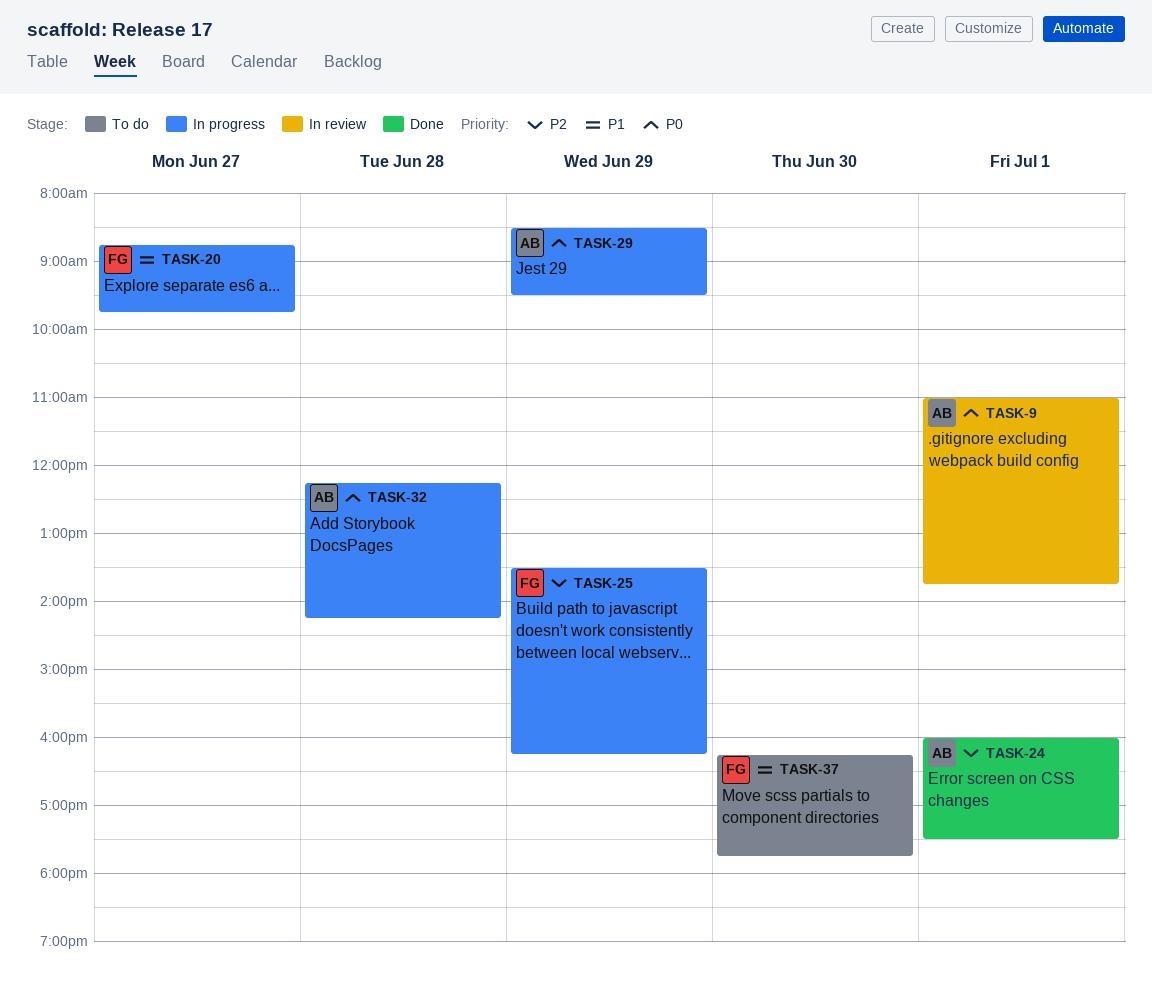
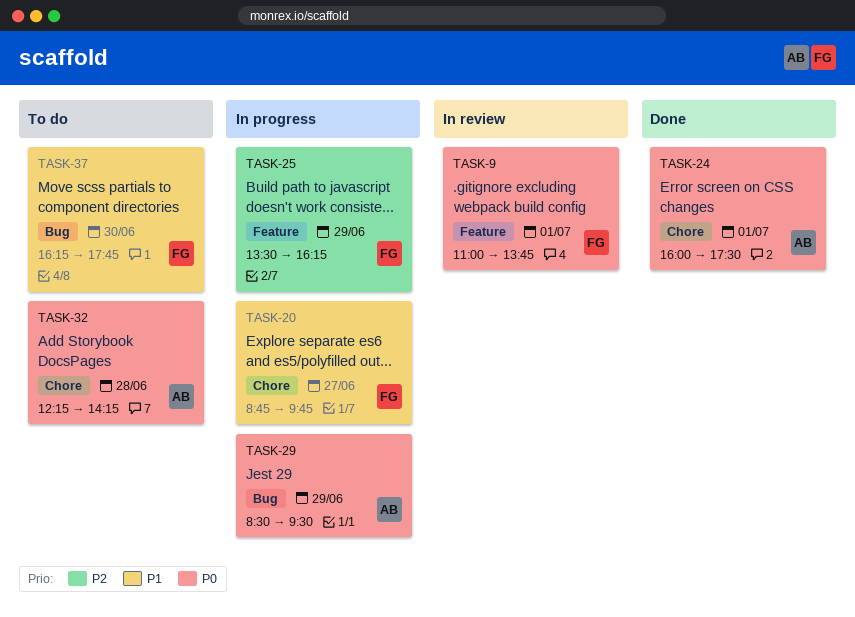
TASK-9, owner: AB -> FG
TASK-24, priority: P2 -> P0
TASK-32, status: In progress -> To do

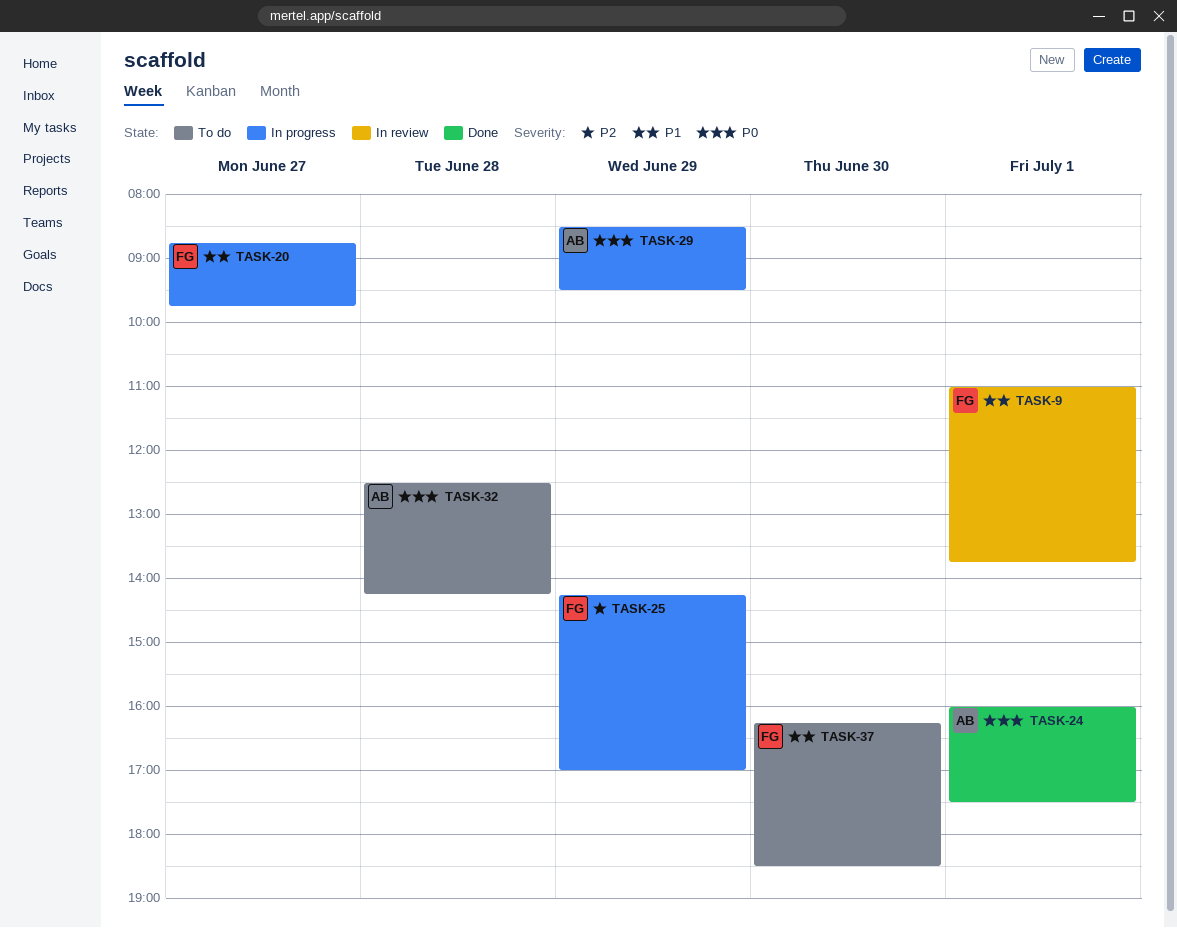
TASK-9, priority: P0 -> P1
TASK-25, begins: 13:30 -> 14:15
TASK-25, ends: 16:15 -> 17:00
TASK-32, begins: 12:15 -> 12:30
TASK-37, ends: 17:45 -> 18:30

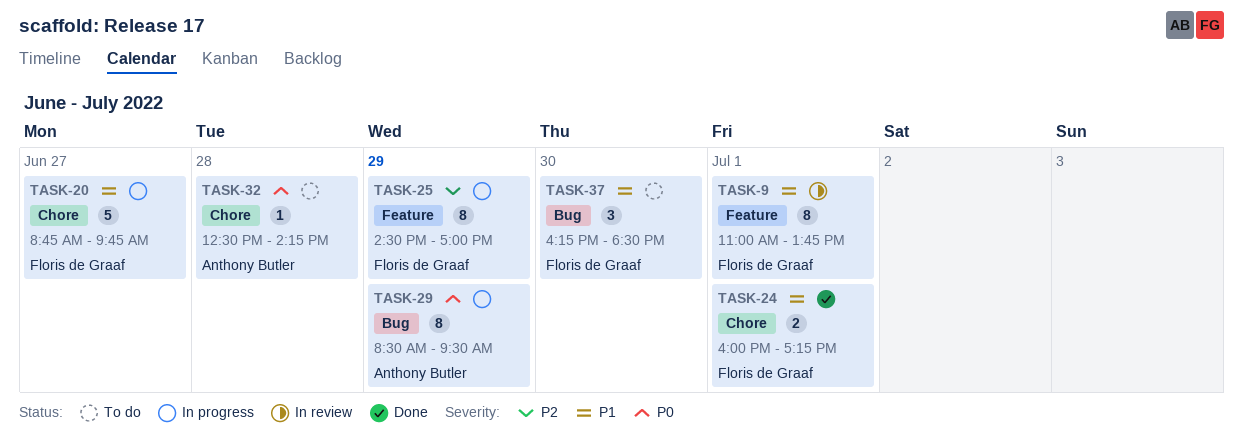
TASK-24, owner: Anthony Butler -> Floris de Graaf
TASK-24, priority: P0 -> P1
TASK-24, ends: 17:30 -> 17:15
TASK-25, begins: 14:15 -> 14:30

